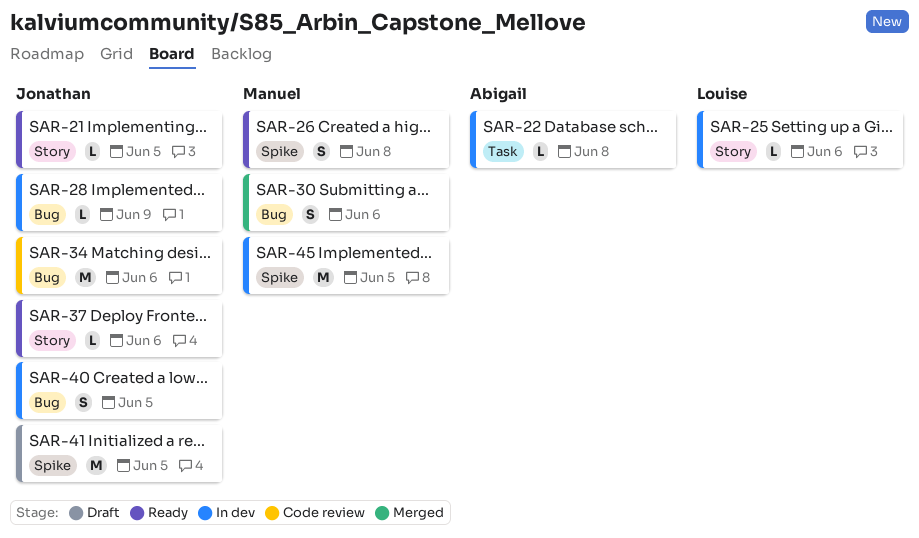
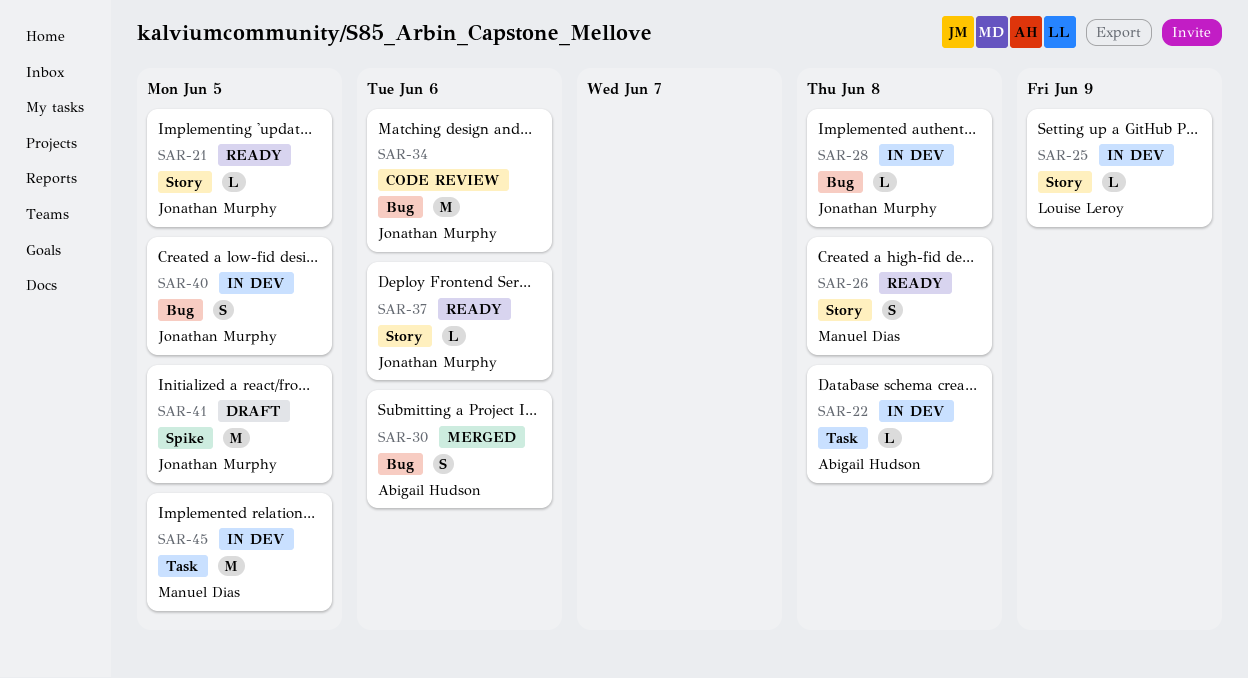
SAR-25, due: Jun 6 -> Jun 9
SAR-26, label: Spike -> Story
SAR-28, due: Jun 9 -> Jun 8
SAR-30, owner: Manuel Dias -> Abigail Hudson
SAR-45, label: Spike -> Task

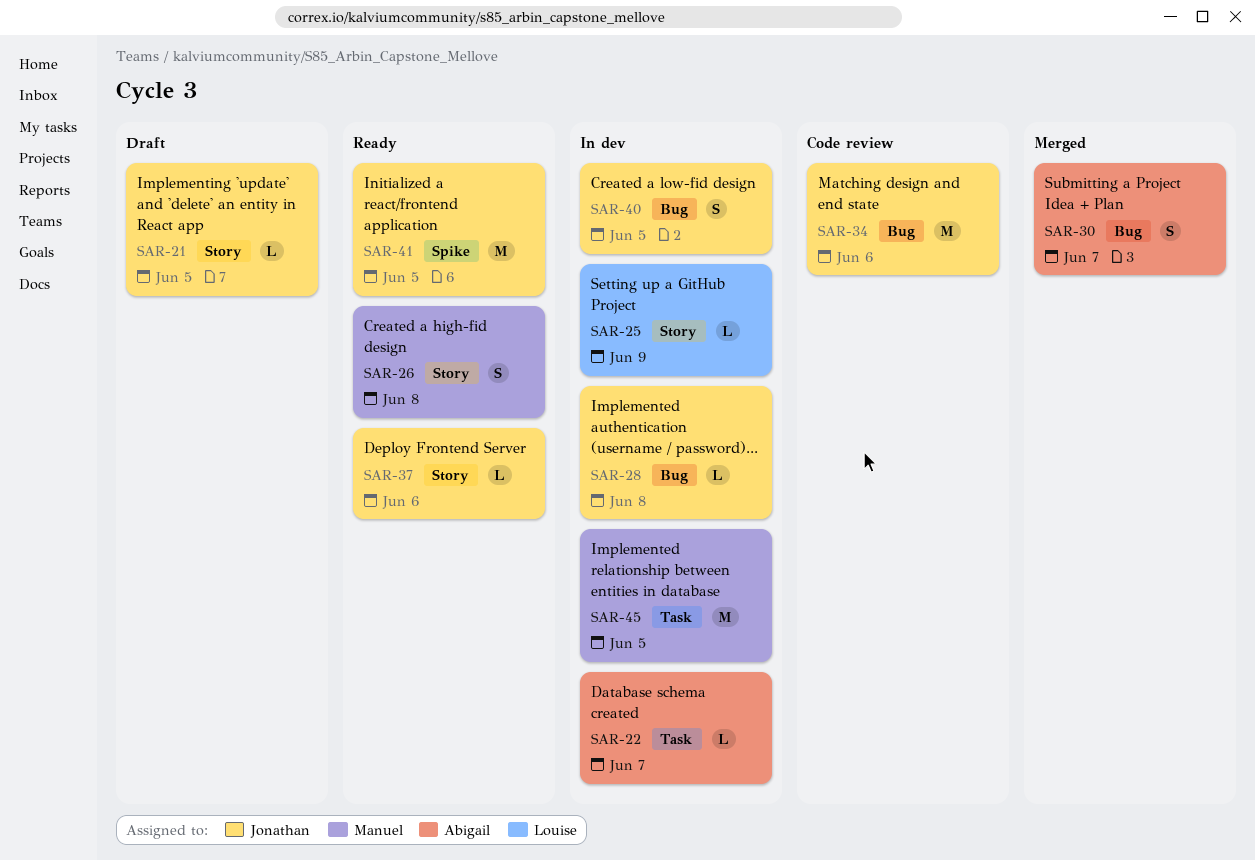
SAR-21, status: Ready -> Draft
SAR-22, due: Jun 8 -> Jun 7
SAR-30, due: Jun 6 -> Jun 7
SAR-41, status: Draft -> Ready

